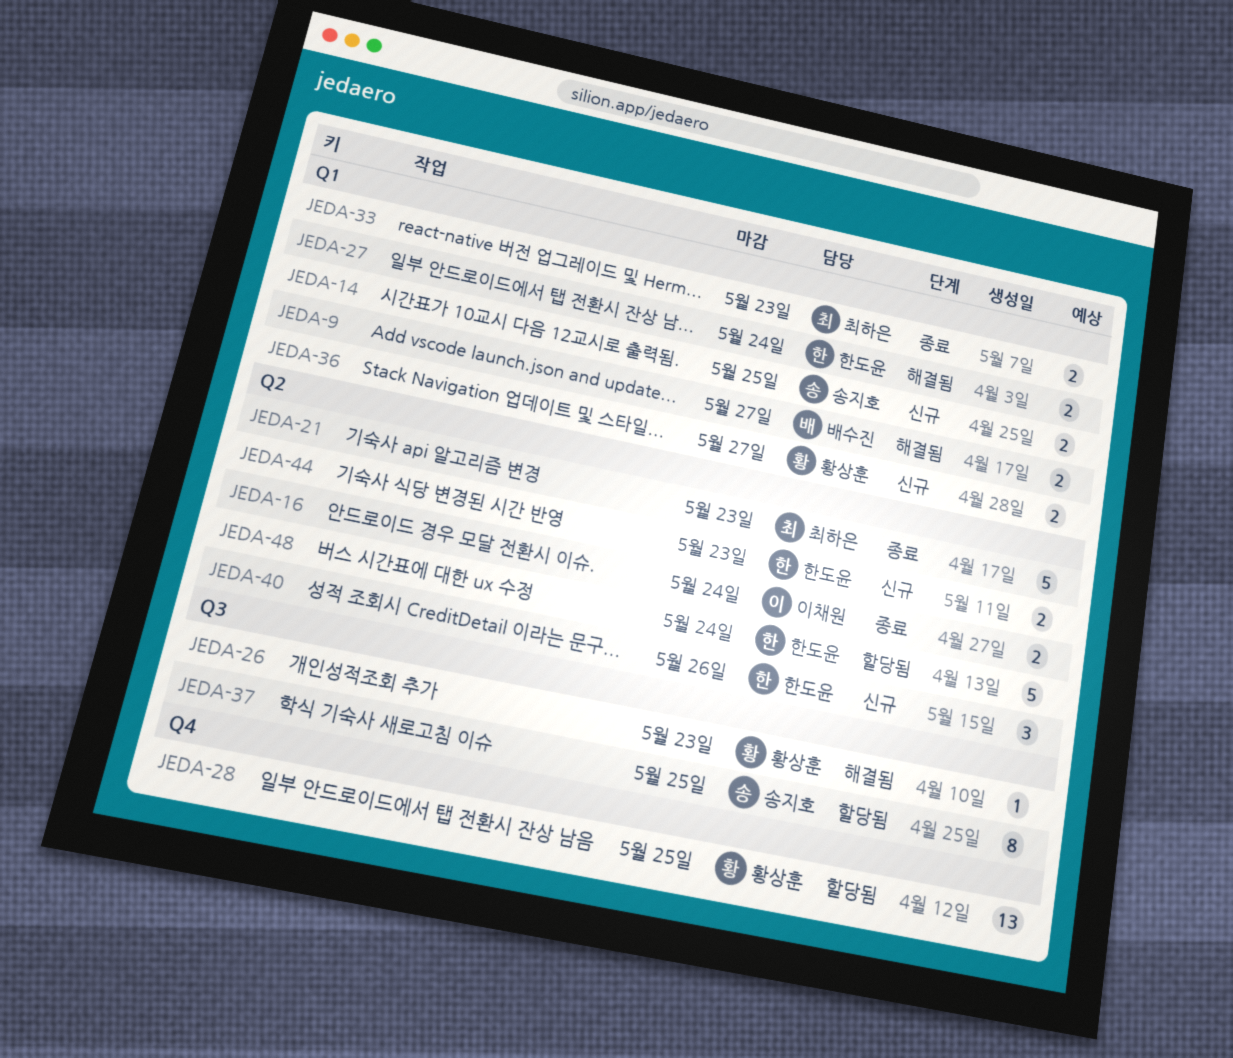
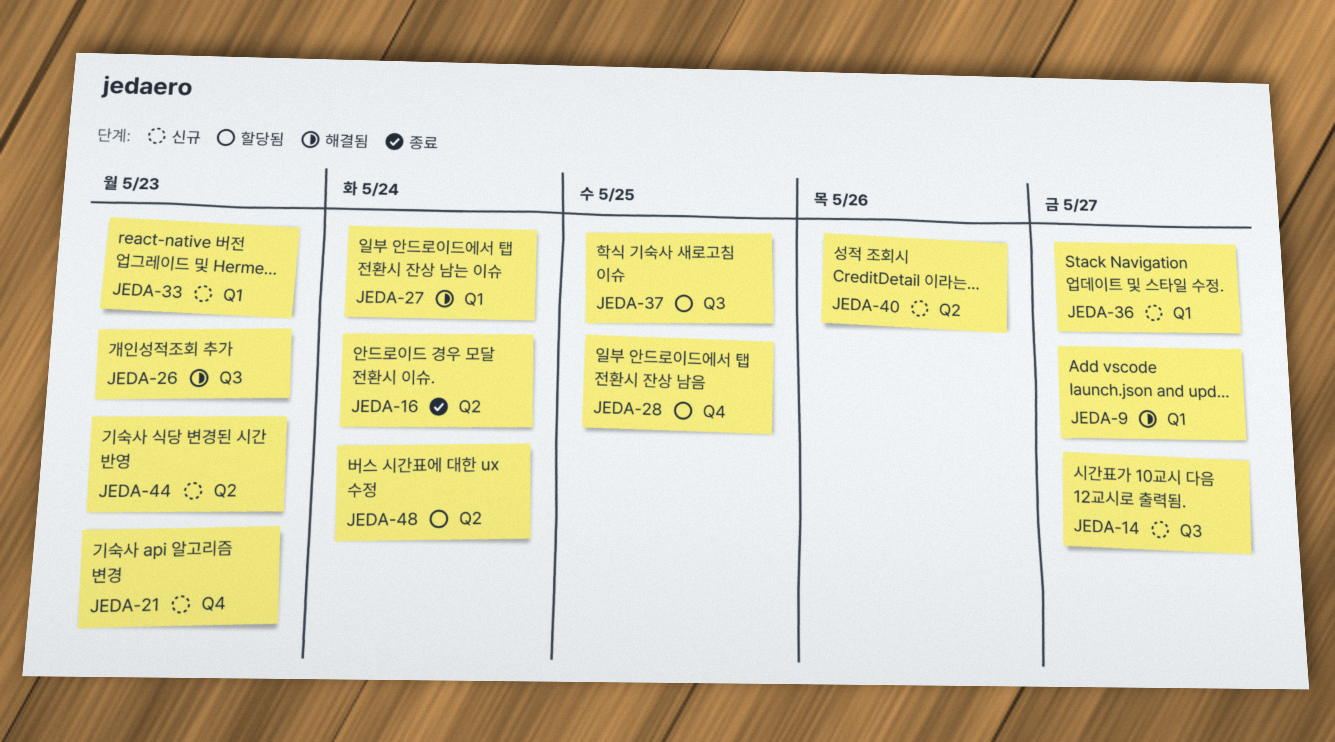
JEDA-14, label: Q1 -> Q3
JEDA-14, due: May 25 -> May 27
JEDA-21, status: 종료 -> 신규
JEDA-21, label: Q2 -> Q4
JEDA-33, status: 종료 -> 신규

